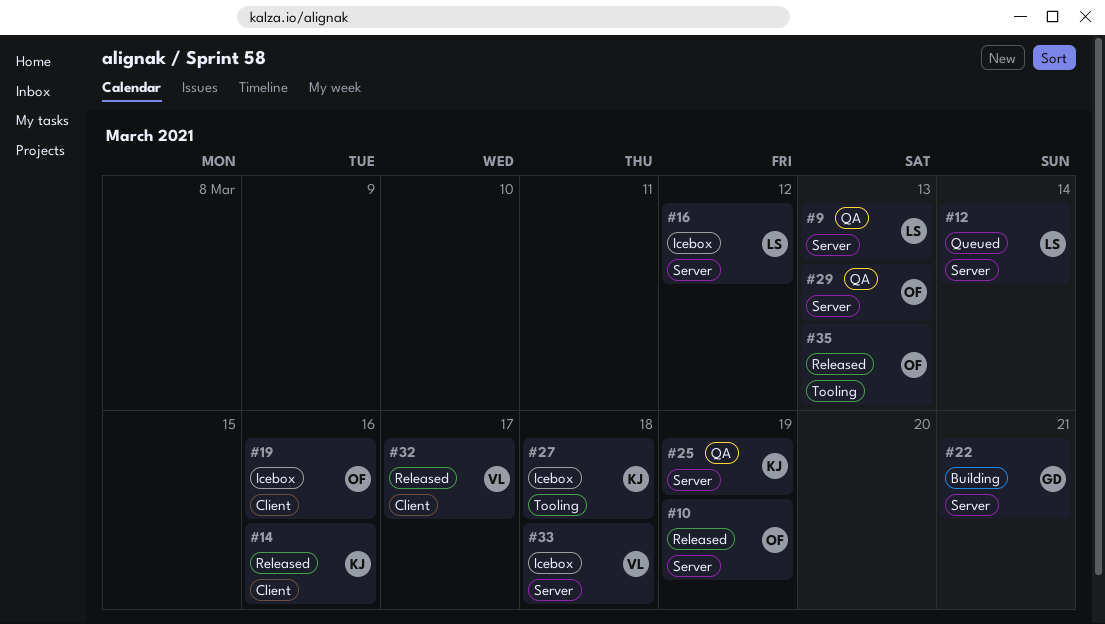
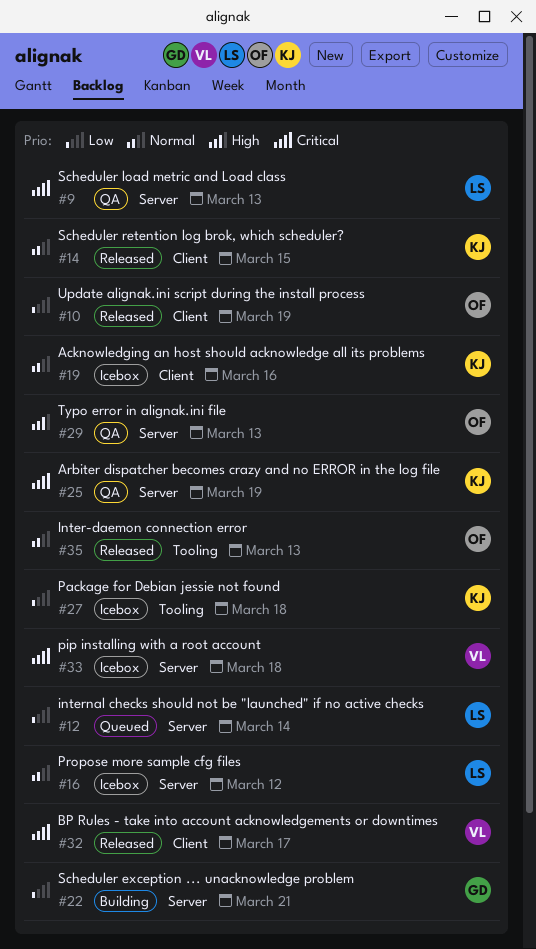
#10, label: Server -> Client
#14, due: Mar 16 -> Mar 15
#19, owner: OF -> KJ

